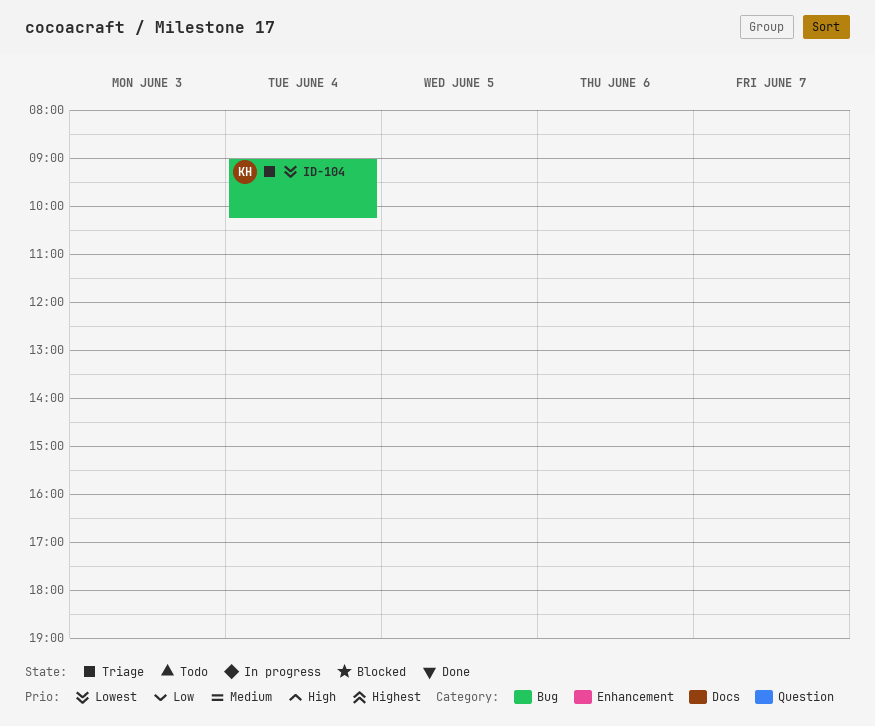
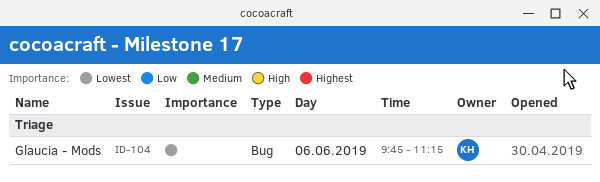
ID-104, day: Jun 4 -> Jun 6
ID-104, begins: 09:00 -> 09:45
ID-104, ends: 10:15 -> 11:15

